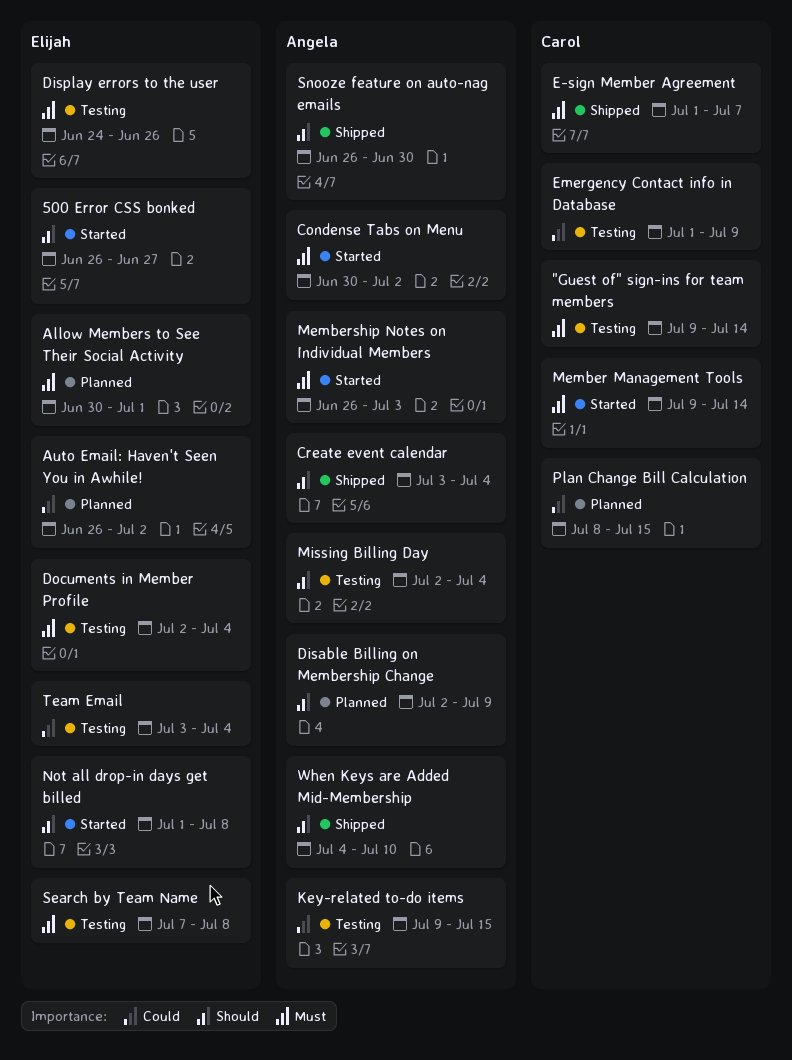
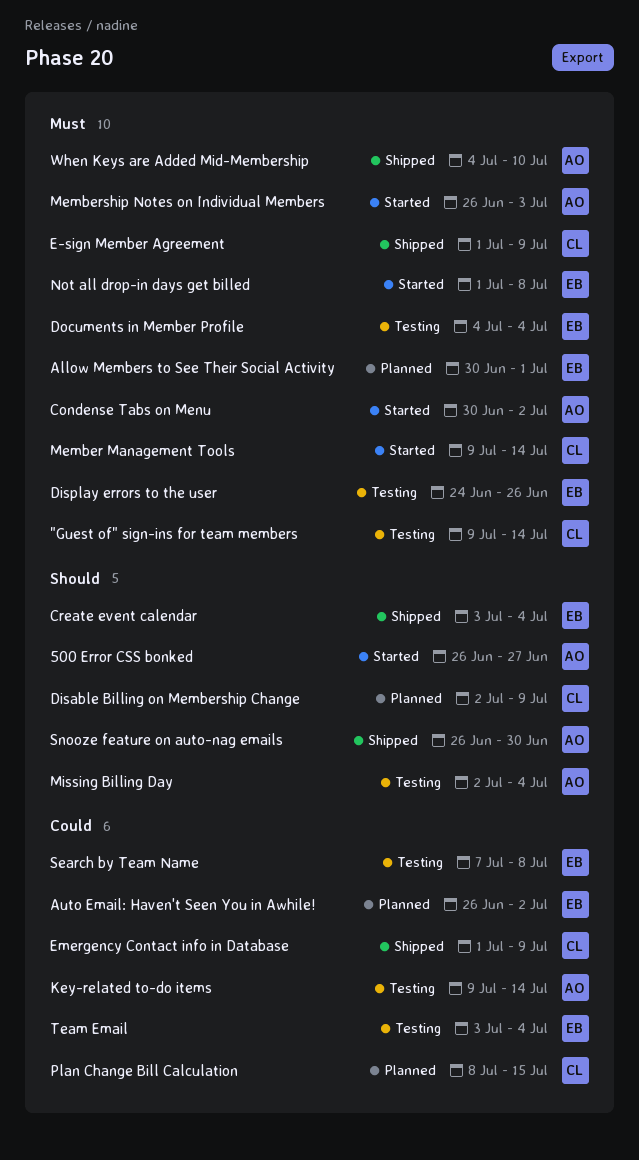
500 Error CSS bonked, owner: Elijah -> Angela
Create event calendar, owner: Angela -> Elijah
Disable Billing on Membership Change, owner: Angela -> Carol
Documents in Member Profile, start: Jul 2 -> Jul 4
E-sign Member Agreement, due: Jul 7 -> Jul 9
Emergency Contact info in Database, status: Testing -> Shipped
Key-related to-do items, due: Jul 15 -> Jul 14
Not all drop-in days get billed, priority: Should -> Must
Search by Team Name, priority: Must -> Could
When Keys are Added Mid-Membership, priority: Should -> Must

